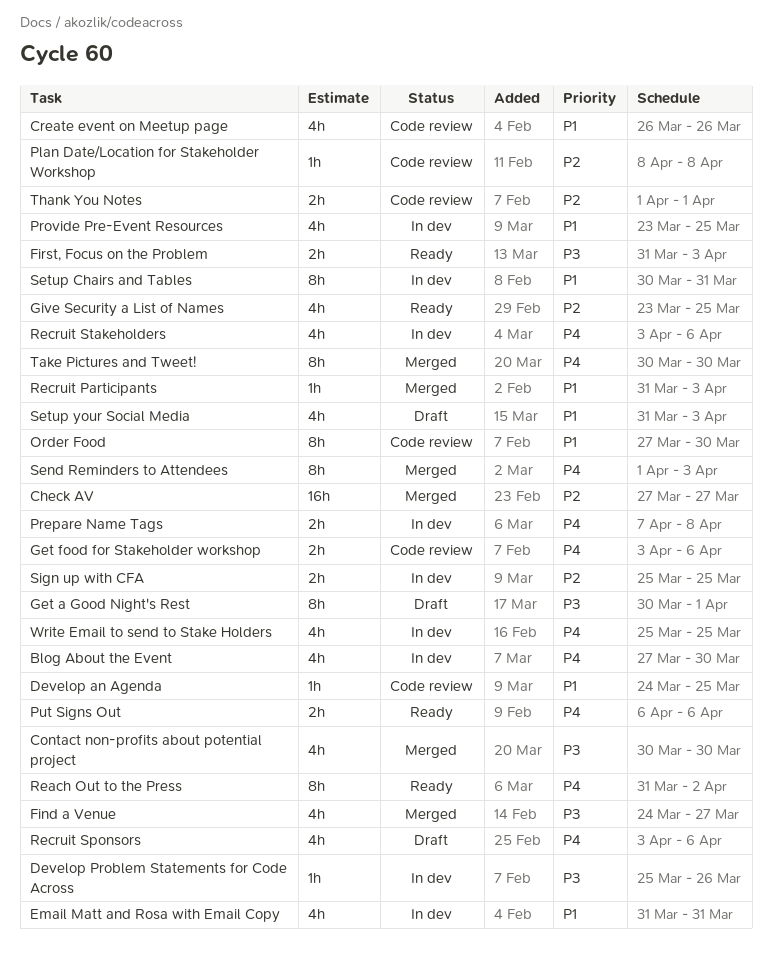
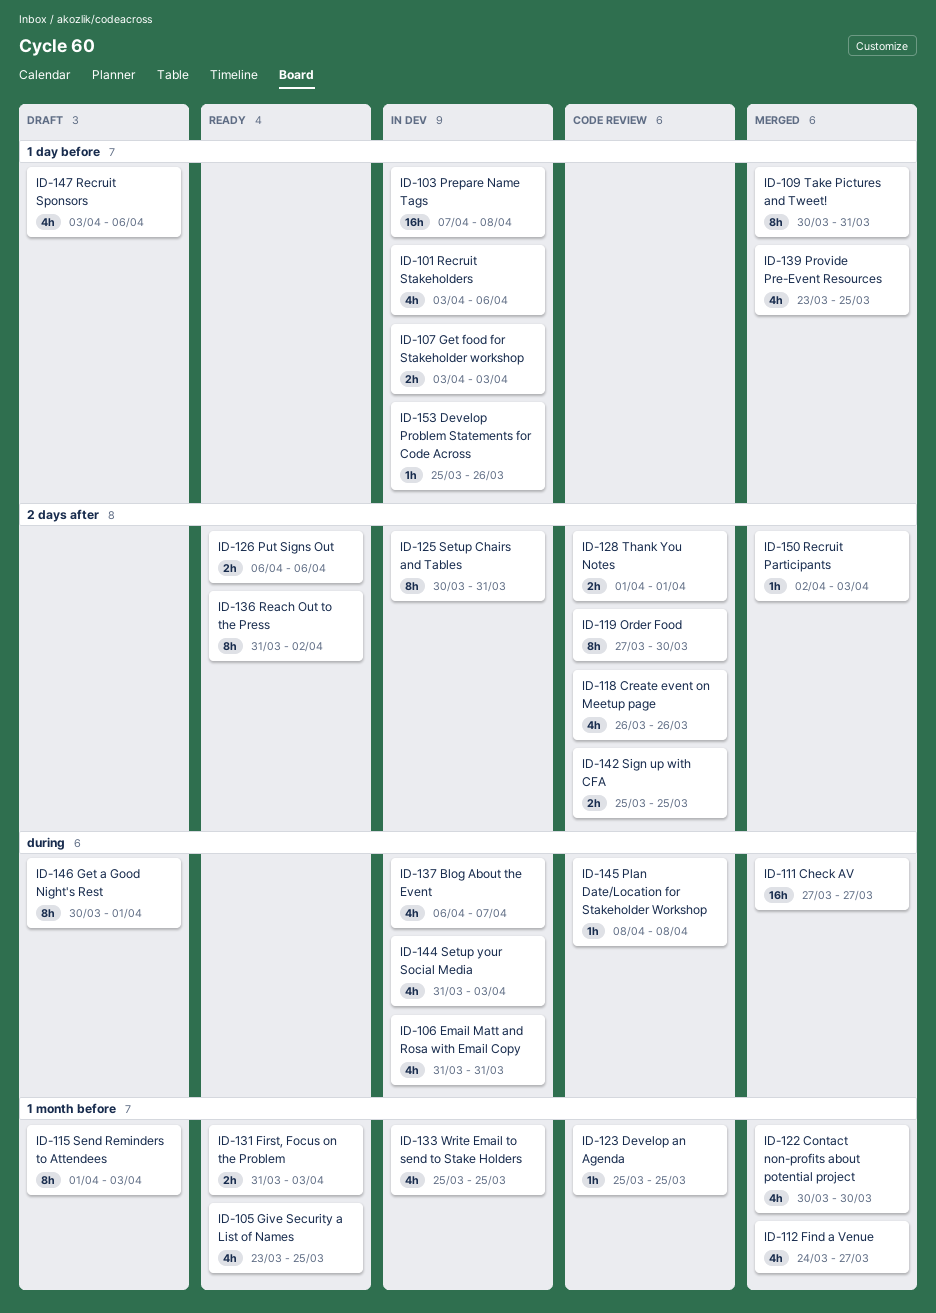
Blog About the Event, start: Mar 27 -> Apr 6
Blog About the Event, due: Mar 30 -> Apr 7
Develop an Agenda, start: Mar 24 -> Mar 25
Get food for Stakeholder workshop, status: Code review -> In dev
Get food for Stakeholder workshop, due: Apr 6 -> Apr 3
Prepare Name Tags, estimate: 2h -> 16h
Provide Pre-Event Resources, status: In dev -> Merged
Recruit Participants, start: Mar 31 -> Apr 2
Send Reminders to Attendees, status: Merged -> Draft
Setup your Social Media, status: Draft -> In dev
Sign up with CFA, status: In dev -> Code review
Take Pictures and Tweet!, due: Mar 30 -> Mar 31

